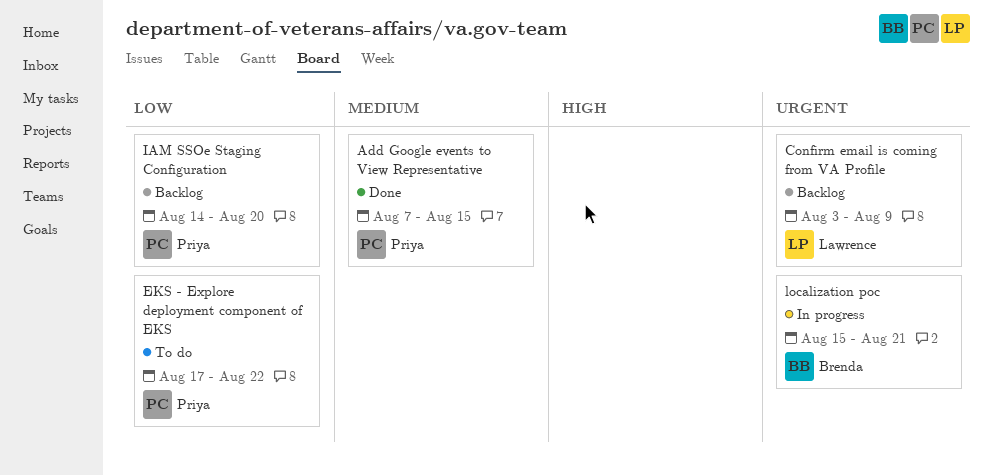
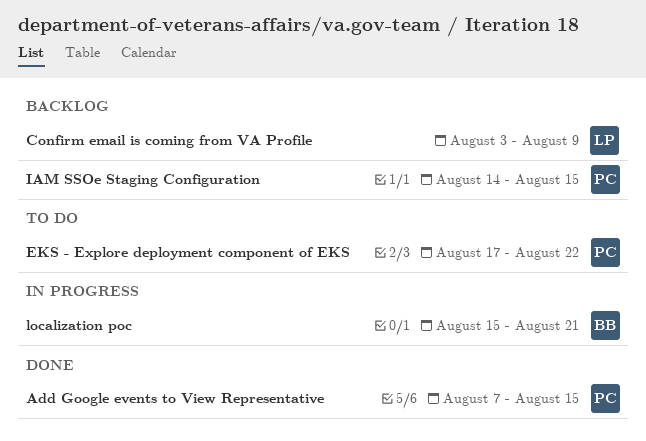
IAM SSOe Staging Configuration, due: Aug 20 -> Aug 15

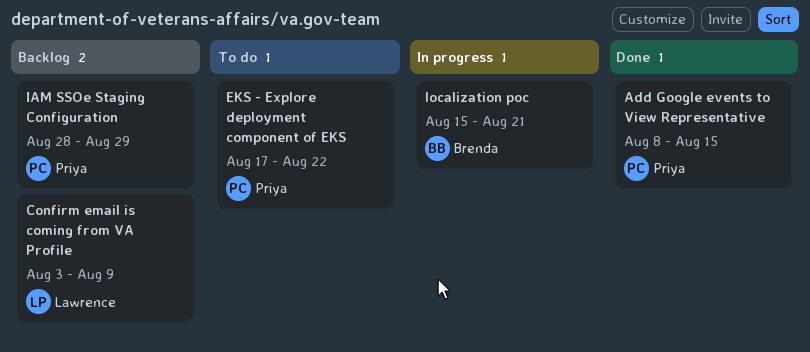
Add Google events to View Representative, start: Aug 7 -> Aug 8
IAM SSOe Staging Configuration, start: Aug 14 -> Aug 28
IAM SSOe Staging Configuration, due: Aug 15 -> Aug 29

